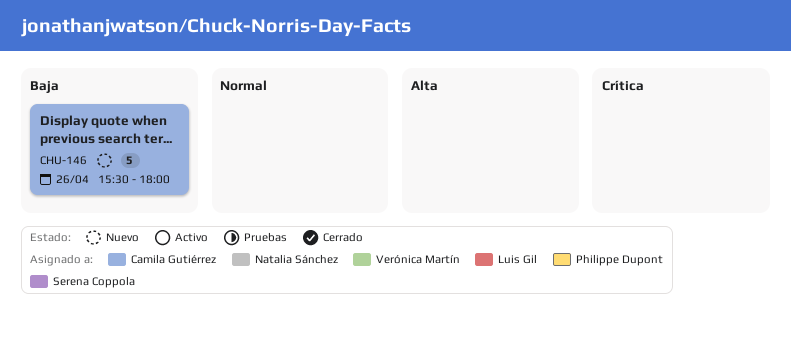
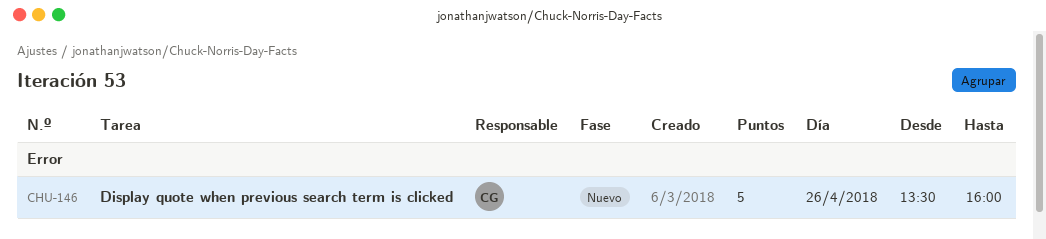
CHU-146, begins: 15:30 -> 13:30
CHU-146, ends: 18:00 -> 16:00

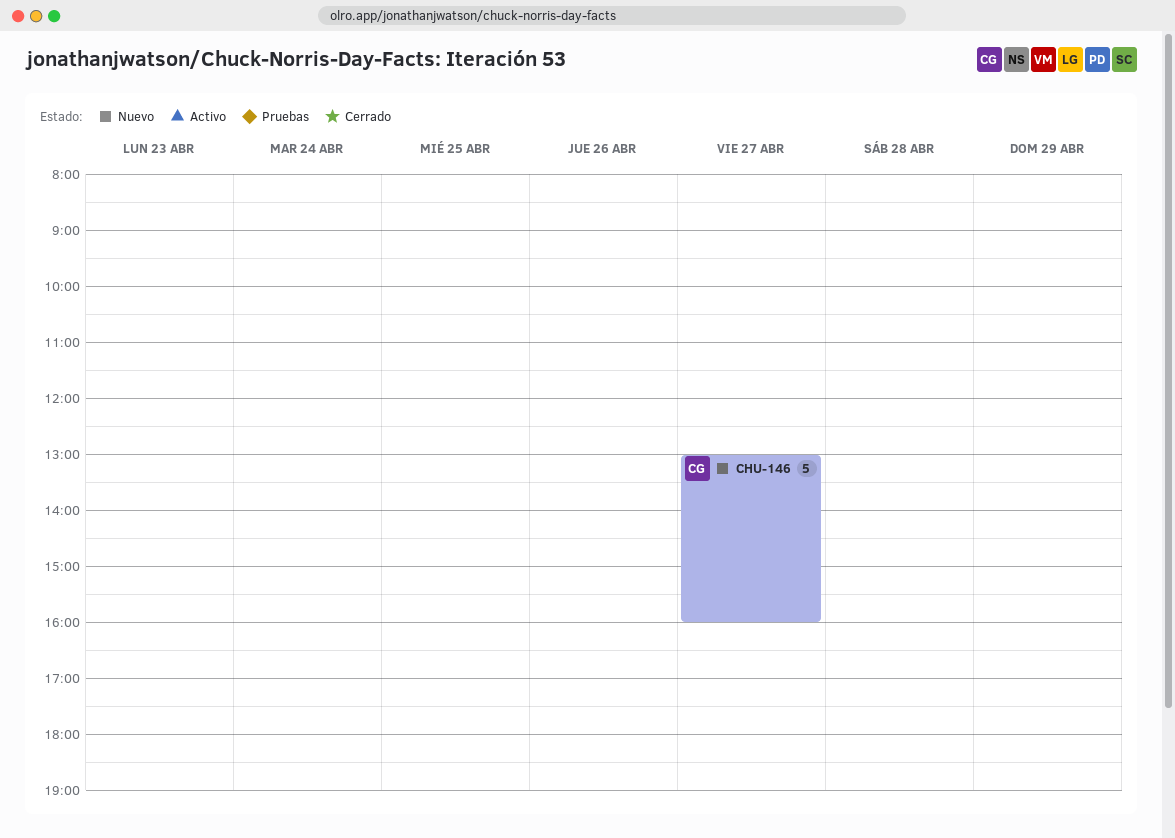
CHU-146, day: Apr 26 -> Apr 27
CHU-146, begins: 13:30 -> 13:00

